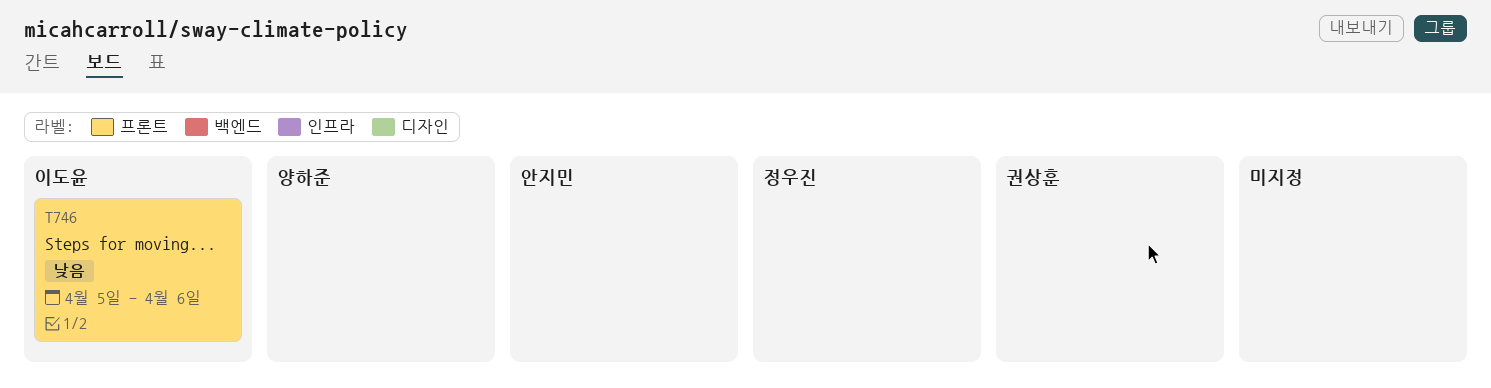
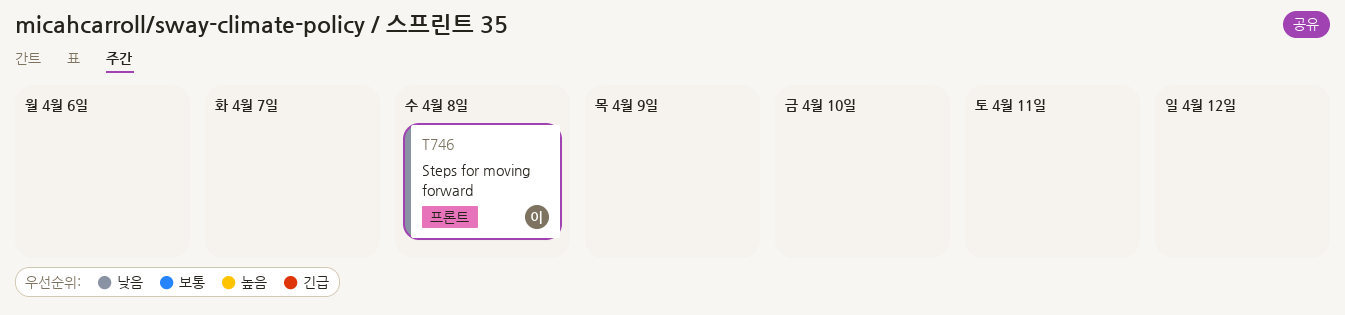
T746, due: Apr 6 -> Apr 8

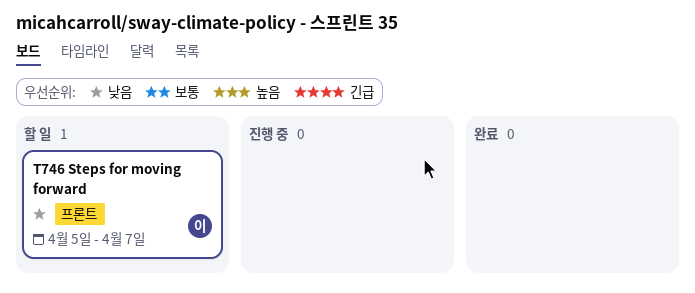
T746, due: Apr 8 -> Apr 7

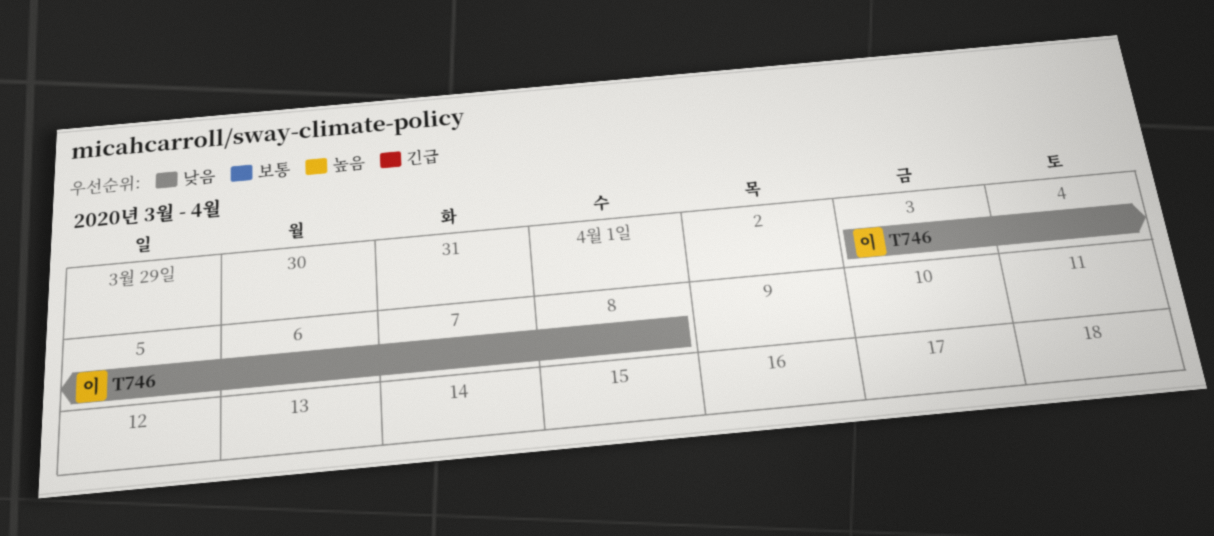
T746, start: Apr 5 -> Apr 3
T746, due: Apr 7 -> Apr 8

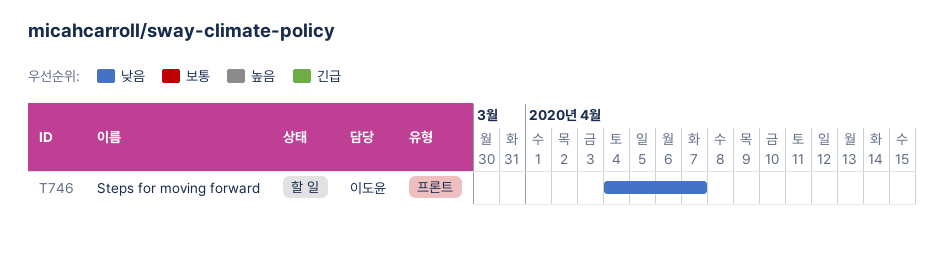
T746, start: Apr 3 -> Apr 4
T746, due: Apr 8 -> Apr 7

